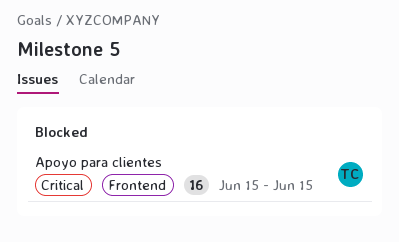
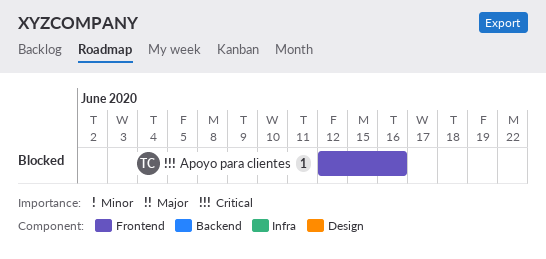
Apoyo para clientes, estimate: 16 -> 1
Apoyo para clientes, start: Jun 15 -> Jun 12
Apoyo para clientes, due: Jun 15 -> Jun 16

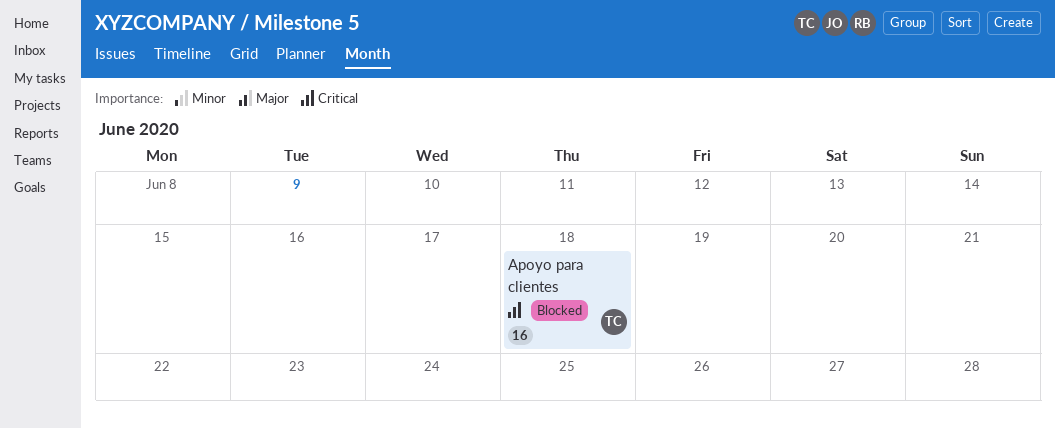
Apoyo para clientes, estimate: 1 -> 16
Apoyo para clientes, due: Jun 16 -> Jun 18

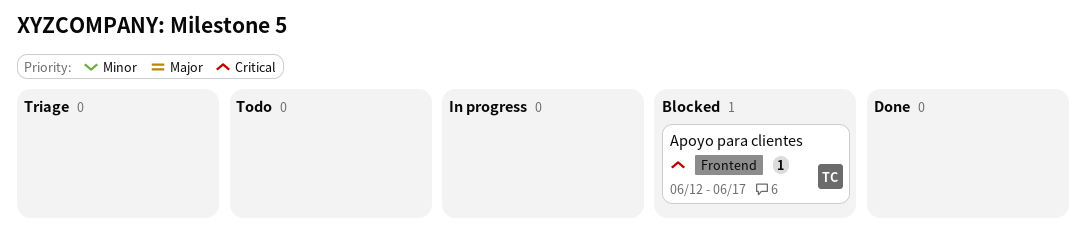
Apoyo para clientes, estimate: 16 -> 1
Apoyo para clientes, due: Jun 18 -> Jun 17

